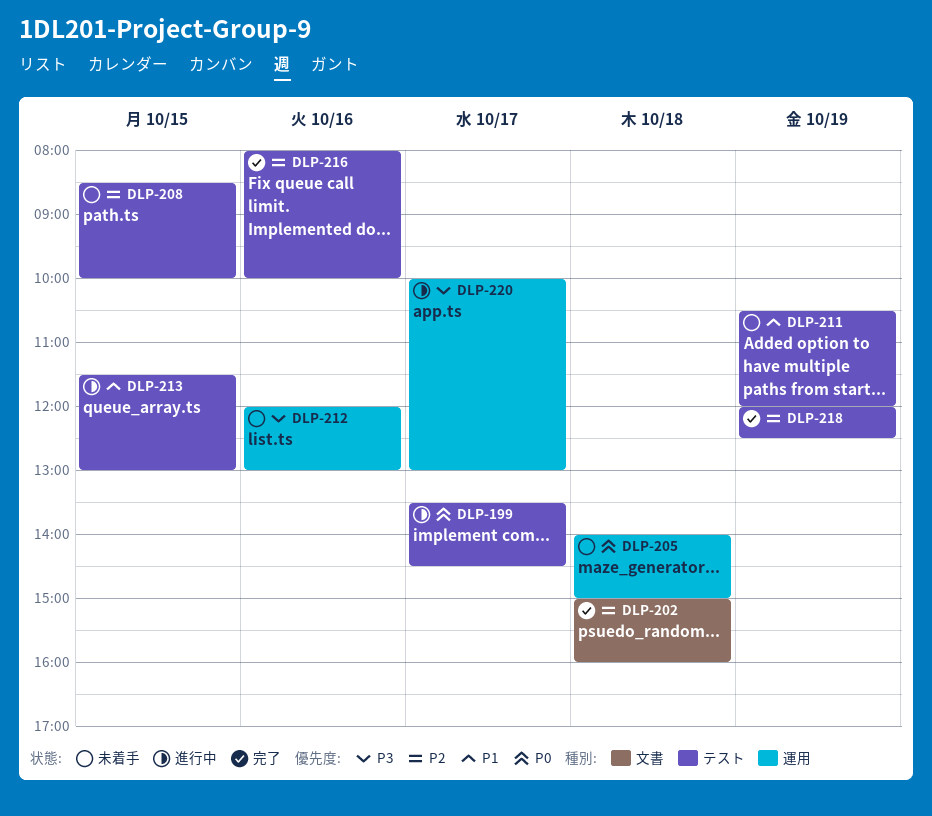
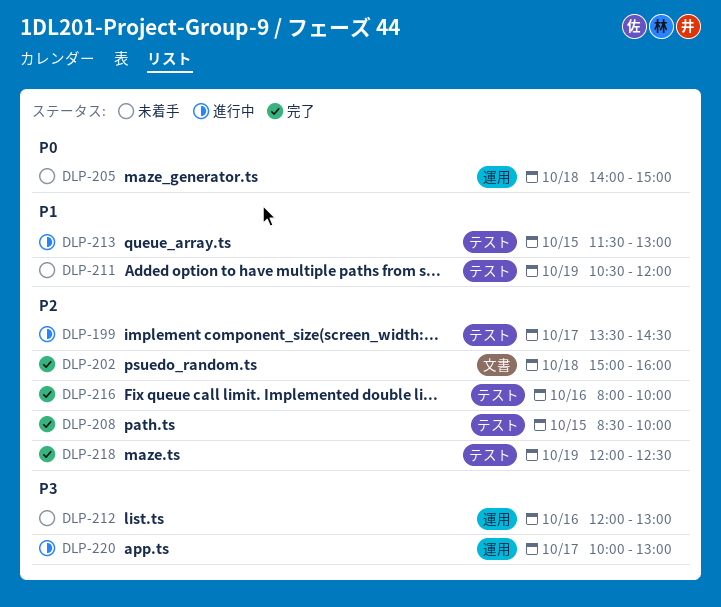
DLP-199, priority: P0 -> P2
DLP-208, status: 未着手 -> 完了

